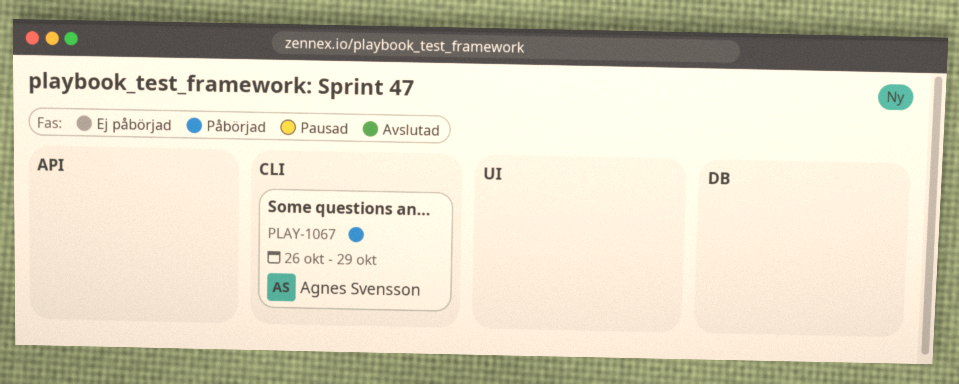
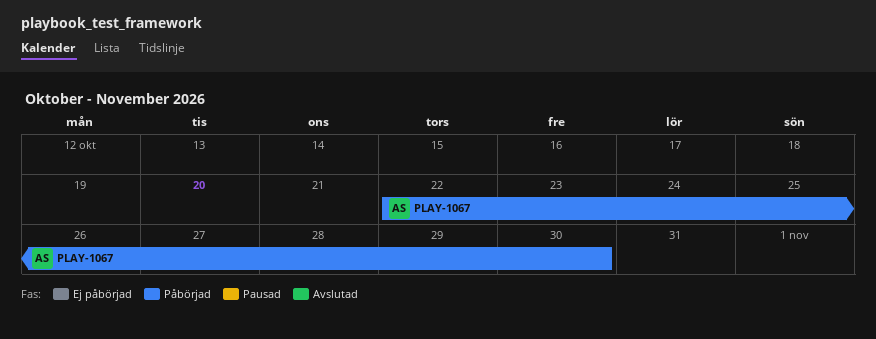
PLAY-1067, start: Oct 26 -> Oct 22
PLAY-1067, due: Oct 29 -> Oct 30

